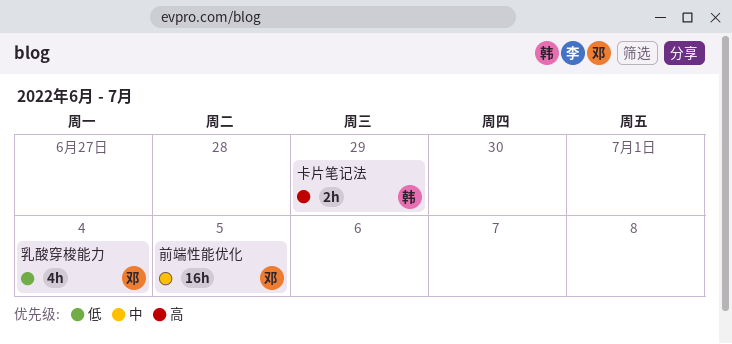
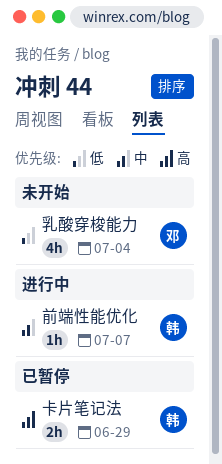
前端性能优化, owner: 邓 -> 韩
前端性能优化, estimate: 16h -> 1h
前端性能优化, due: Jul 5 -> Jul 7

